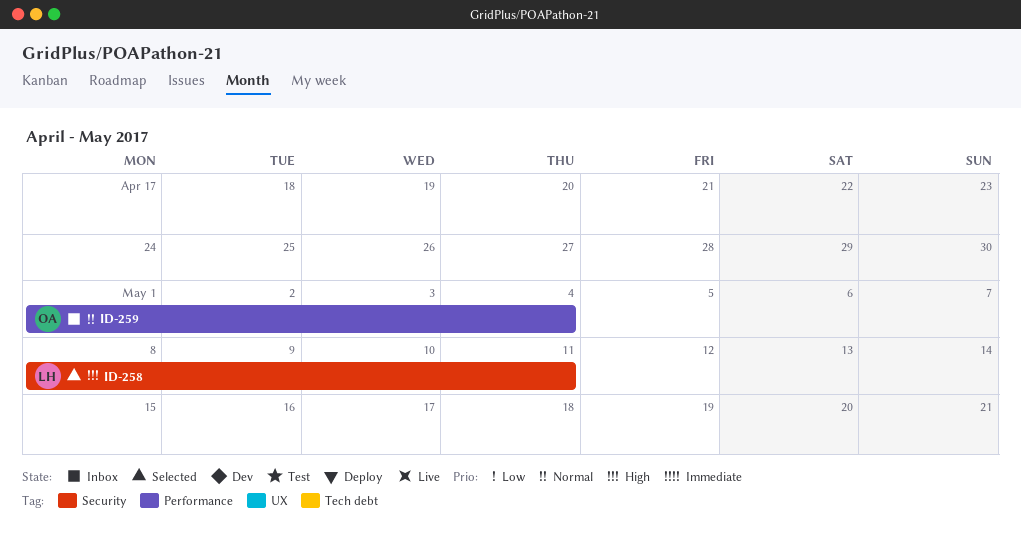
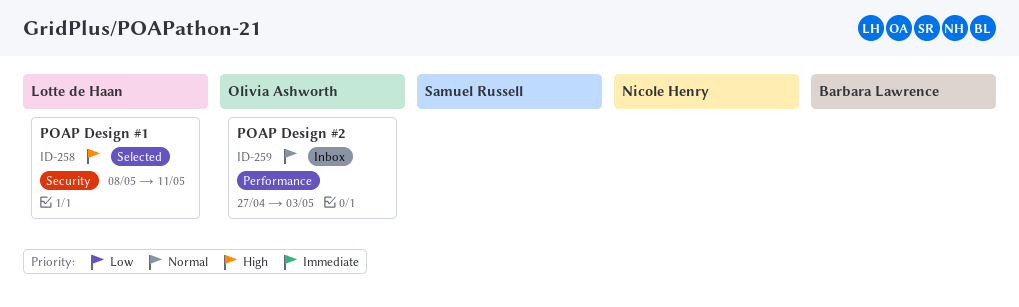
ID-259, start: May 1 -> Apr 27
ID-259, due: May 4 -> May 3

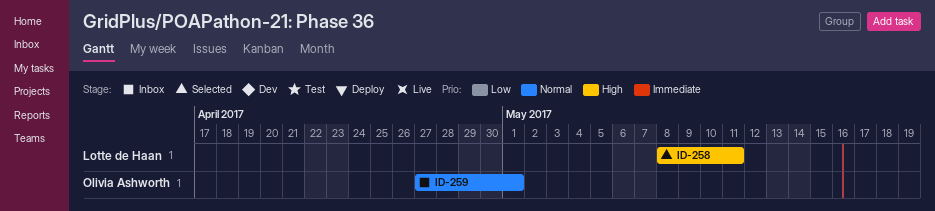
ID-259, due: May 3 -> May 1

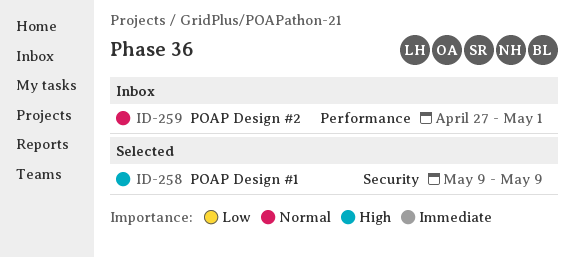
ID-258, start: May 8 -> May 9
ID-258, due: May 11 -> May 9

